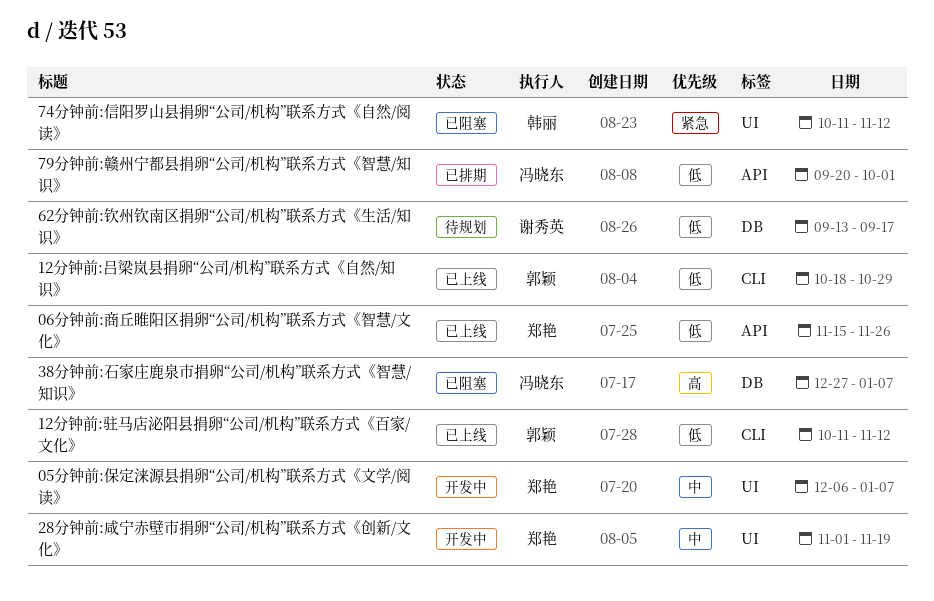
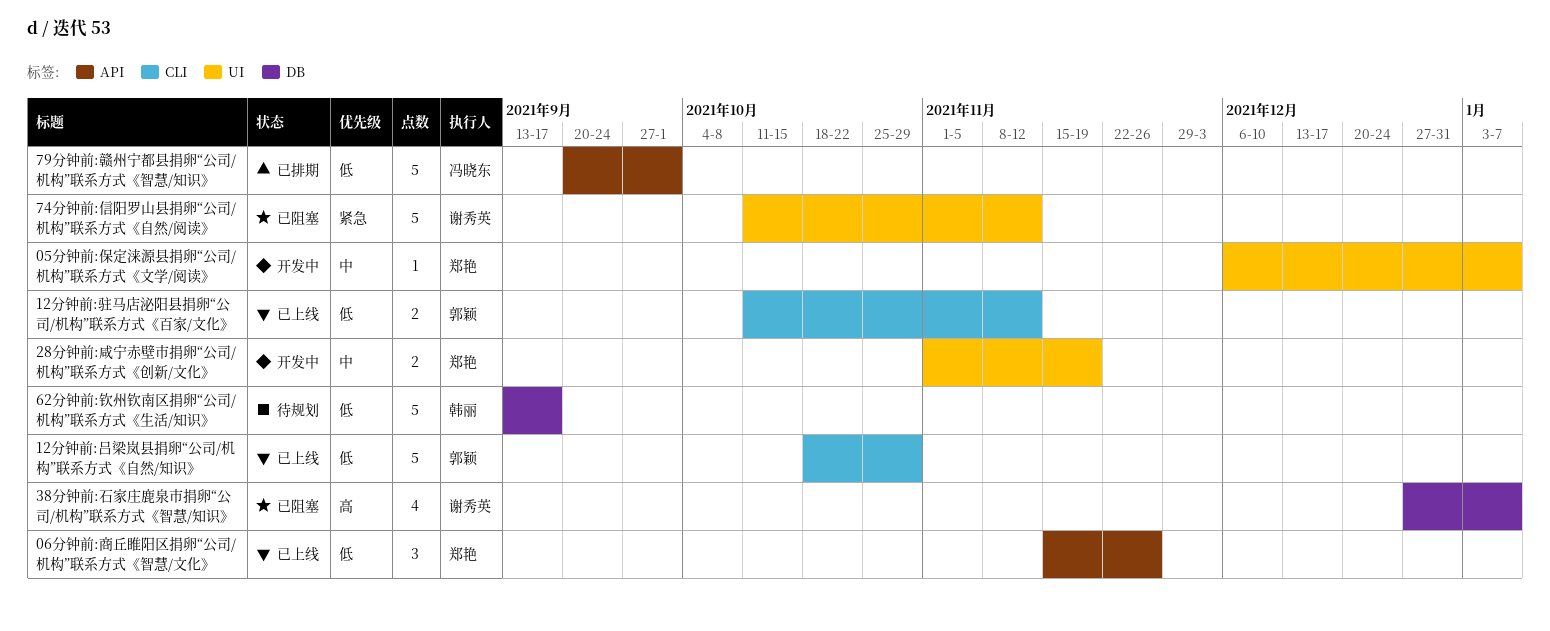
38分钟前:石家庄鹿泉市捐卵“公司/机构”联系方式《智慧/知识》, owner: 冯晓东 -> 谢秀英
62分钟前:钦州钦南区捐卵“公司/机构”联系方式《生活/知识》, owner: 谢秀英 -> 韩丽
74分钟前:信阳罗山县捐卵“公司/机构”联系方式《自然/阅读》, owner: 韩丽 -> 谢秀英

